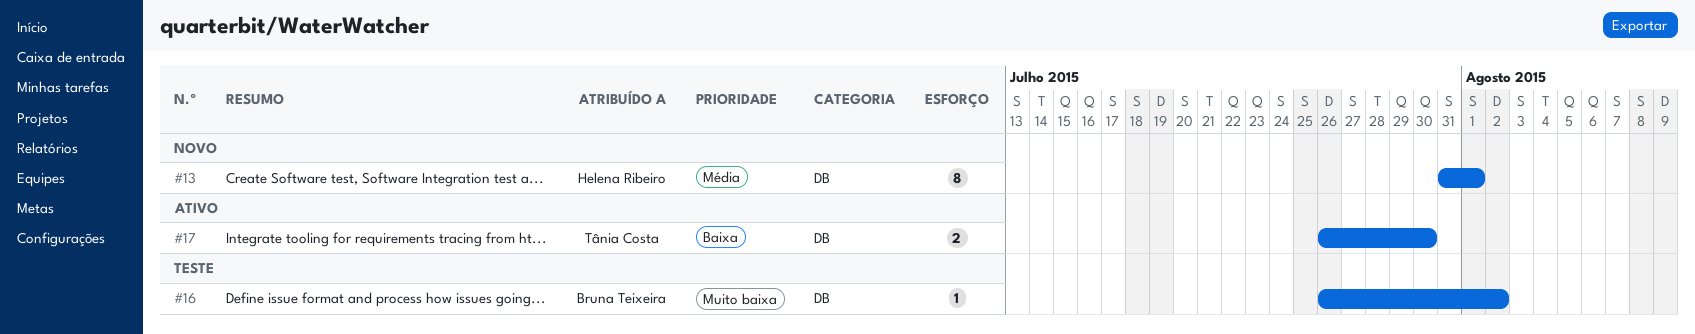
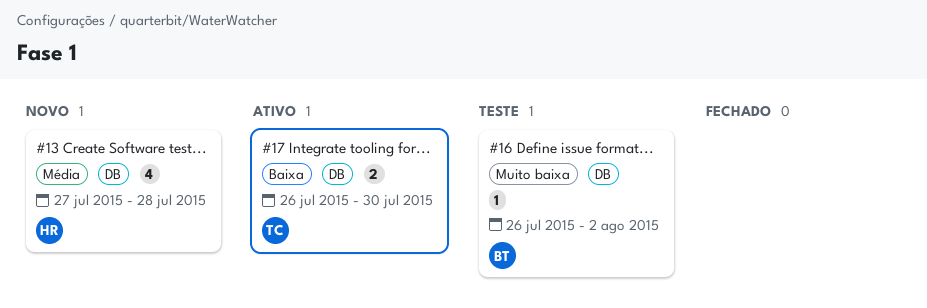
#13, estimate: 8 -> 4
#13, start: Jul 31 -> Jul 27
#13, due: Aug 1 -> Jul 28

